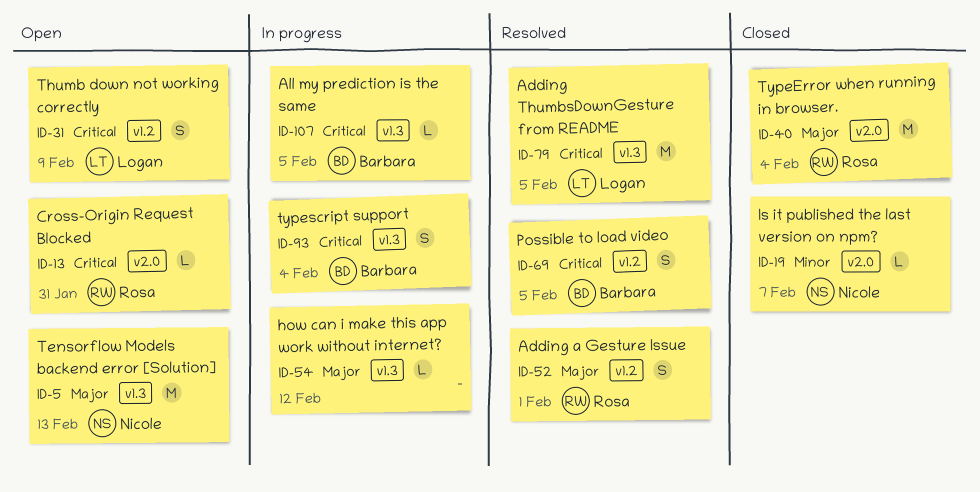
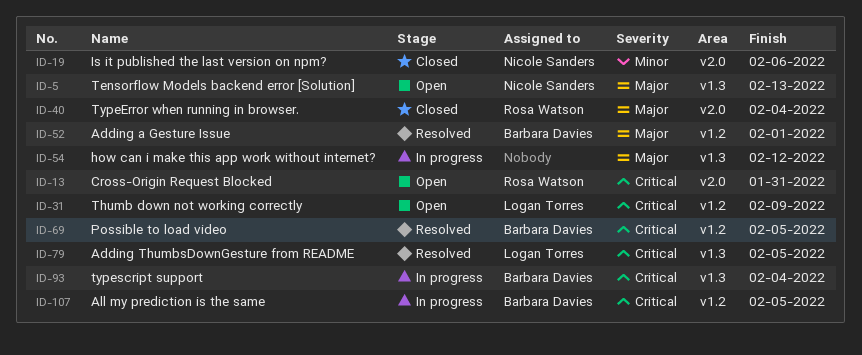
ID-19, due: Feb 7 -> Feb 6
ID-52, owner: Rosa Watson -> Barbara Davies
ID-107, label: v1.3 -> v1.2

